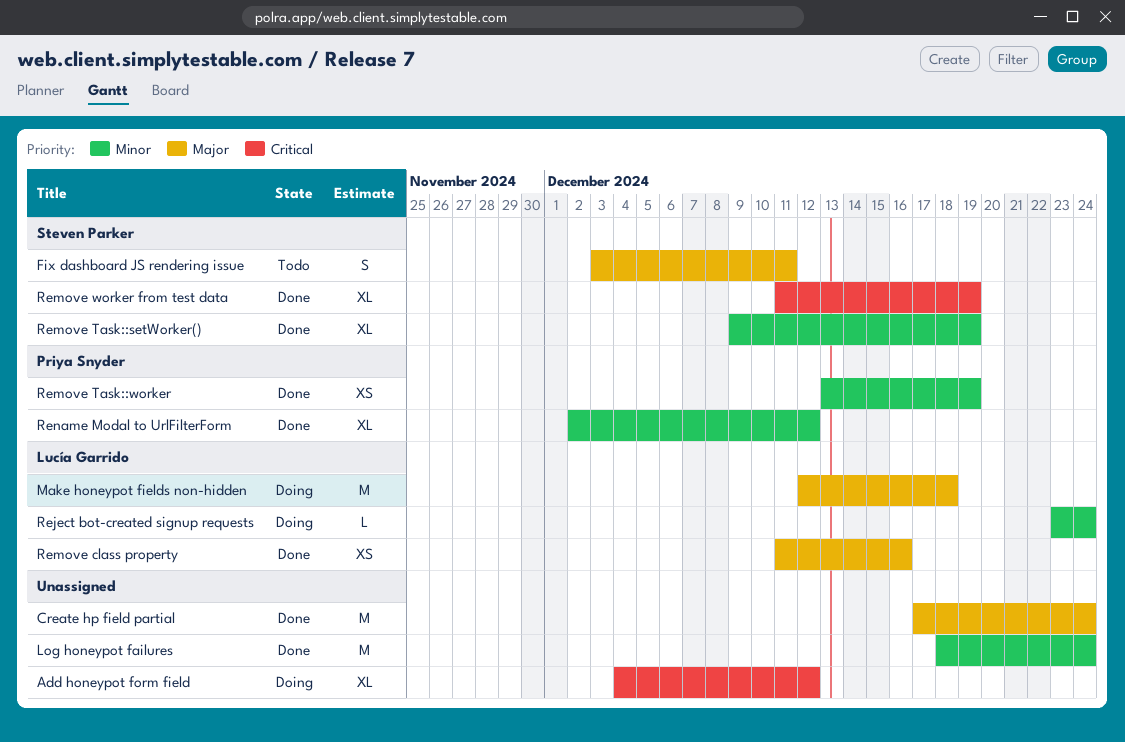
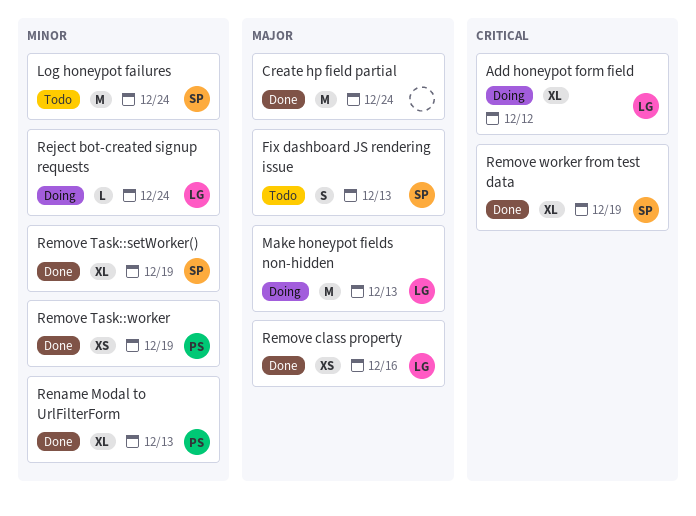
Add honeypot form field, owner: none -> Lucía Garrido
Fix dashboard JS rendering issue, due: Dec 11 -> Dec 13
Log honeypot failures, status: Done -> Todo
Log honeypot failures, owner: none -> Steven Parker
Make honeypot fields non-hidden, due: Dec 18 -> Dec 13
Rename Modal to UrlFilterForm, due: Dec 12 -> Dec 13

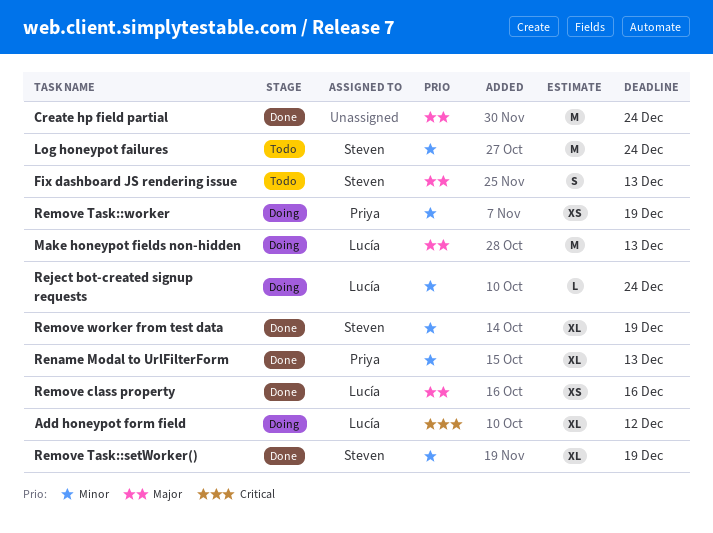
Remove Task::worker, status: Done -> Doing
Remove worker from test data, priority: Critical -> Minor

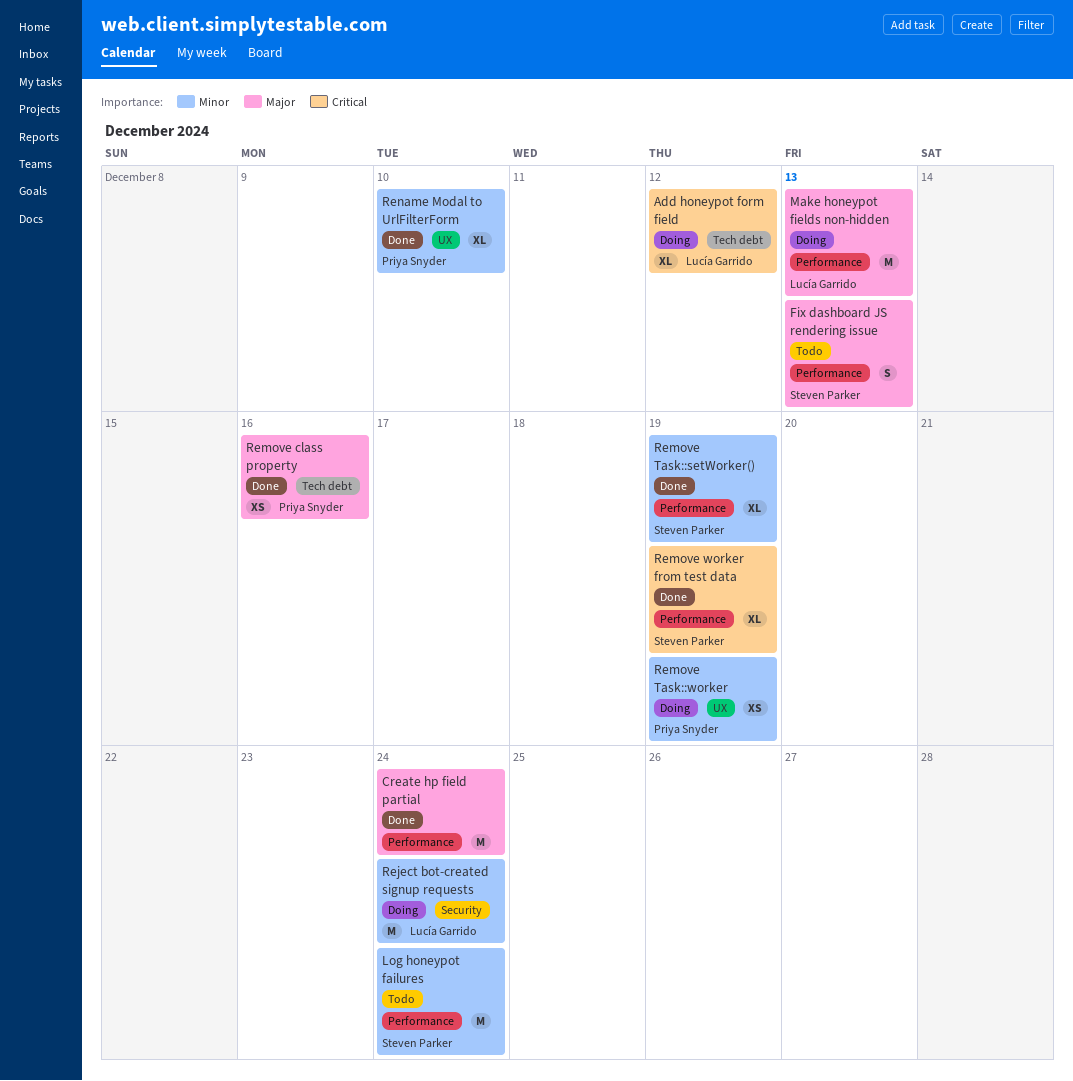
Reject bot-created signup requests, estimate: L -> M
Remove class property, owner: Lucía Garrido -> Priya Snyder
Remove worker from test data, priority: Minor -> Critical
Rename Modal to UrlFilterForm, due: Dec 13 -> Dec 10

